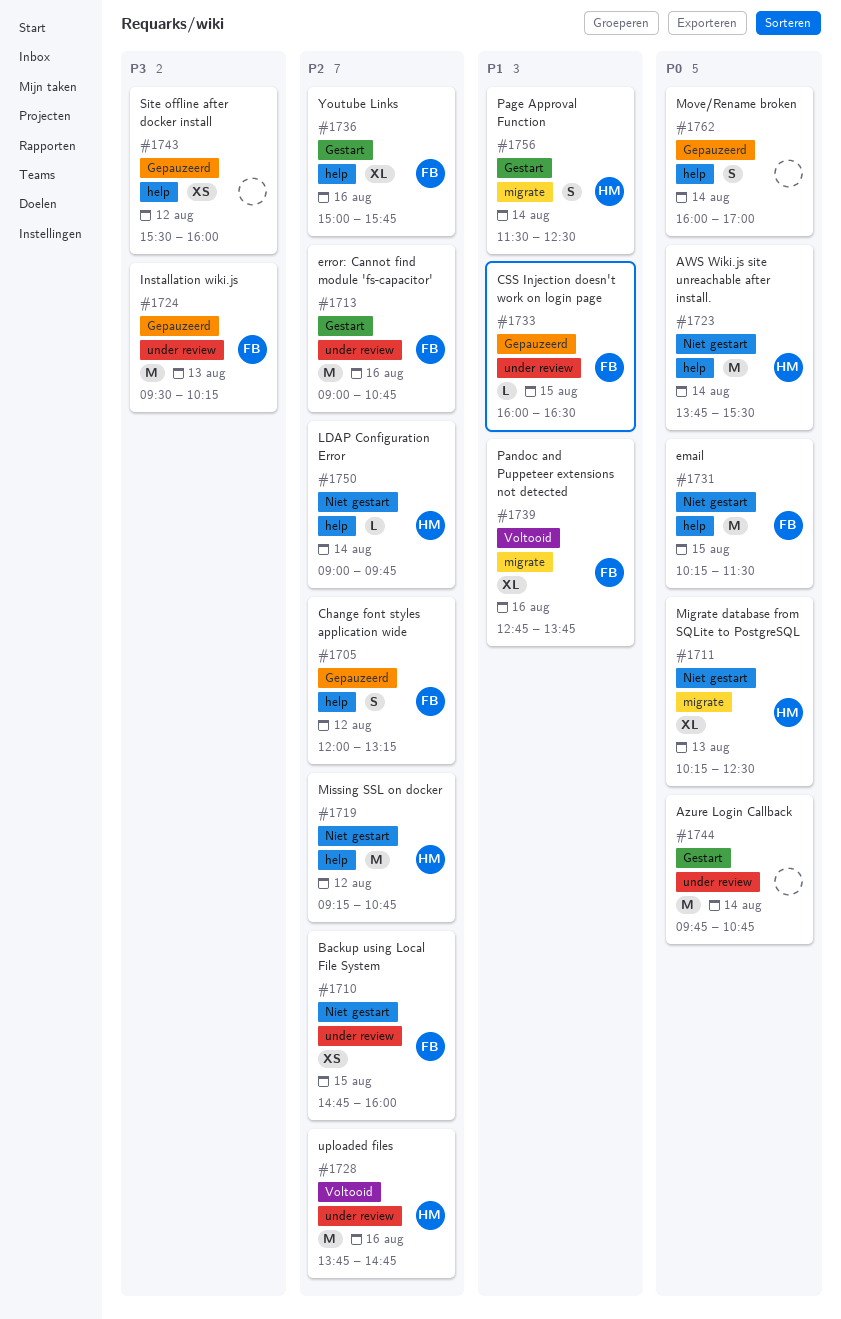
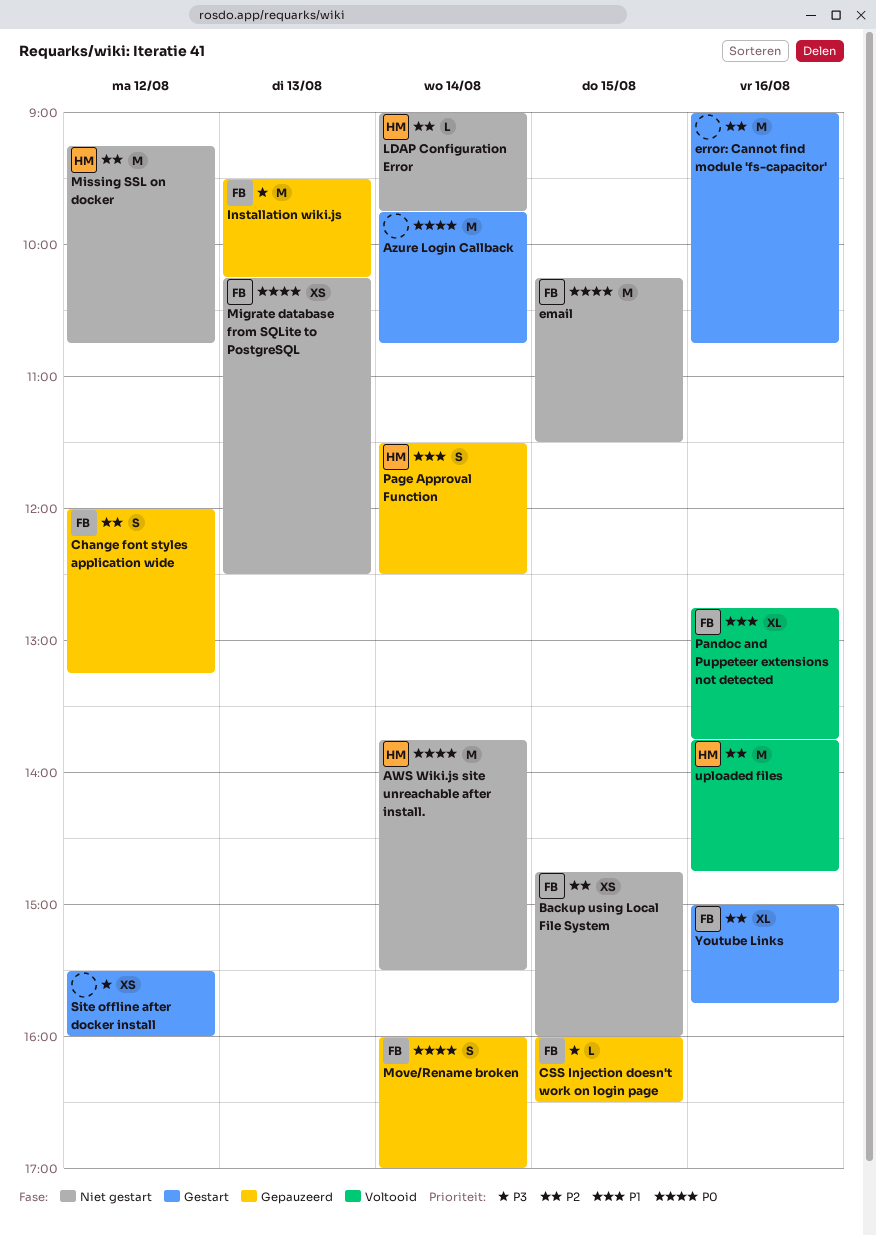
CSS Injection doesn't work on login page, priority: P1 -> P3
error: Cannot find module 'fs-capacitor', owner: FB -> none
Migrate database from SQLite to PostgreSQL, owner: HM -> FB
Migrate database from SQLite to PostgreSQL, estimate: XL -> XS
Move/Rename broken, owner: none -> FB
Page Approval Function, status: Gestart -> Gepauzeerd
Site offline after docker install, status: Gepauzeerd -> Gestart

